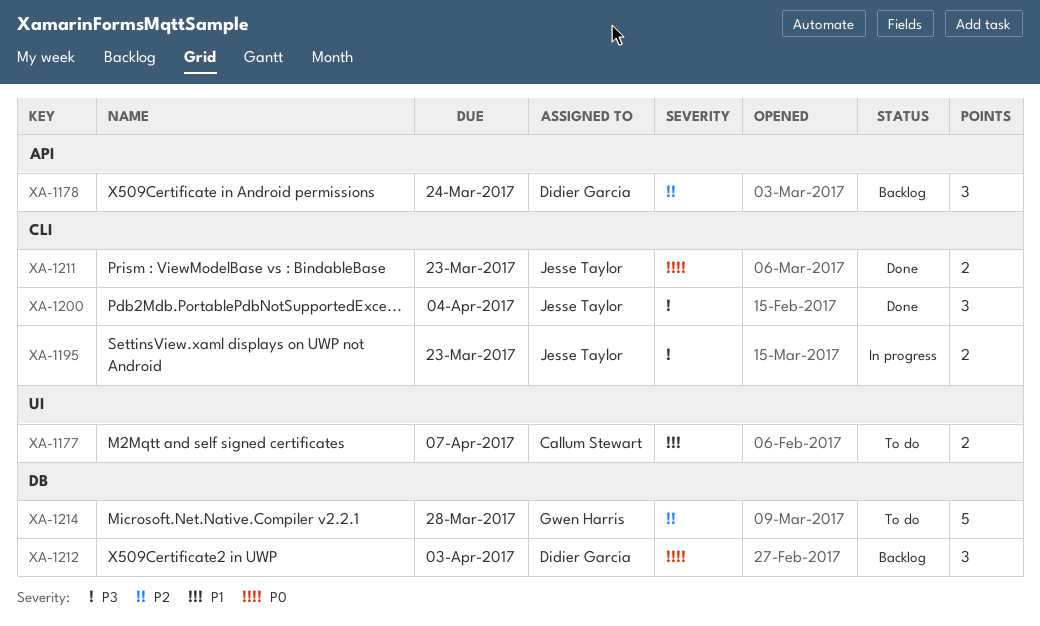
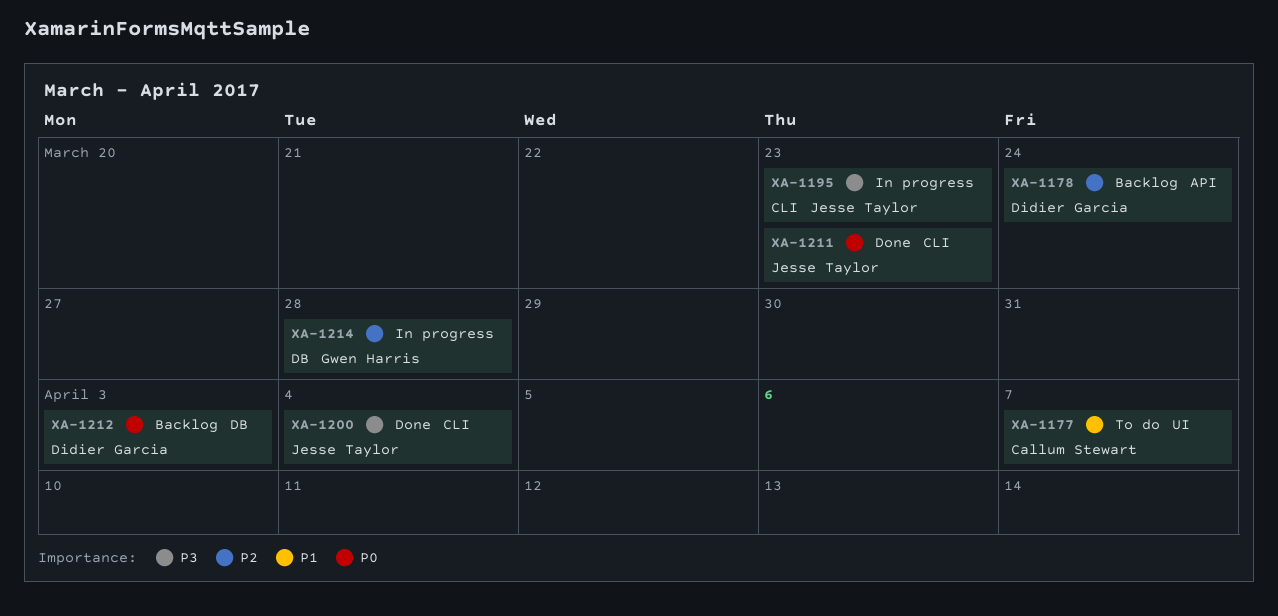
XA-1214, status: To do -> In progress

